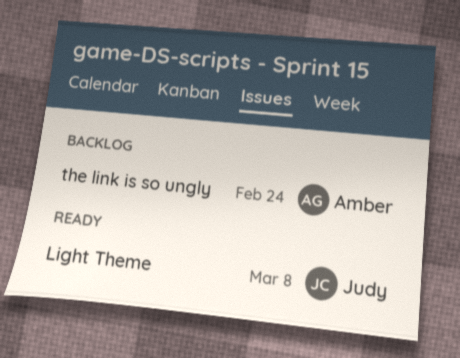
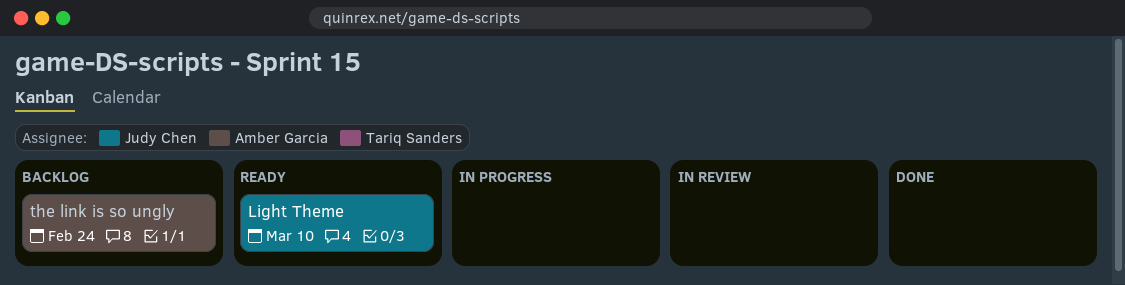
Light Theme, due: Mar 8 -> Mar 10

